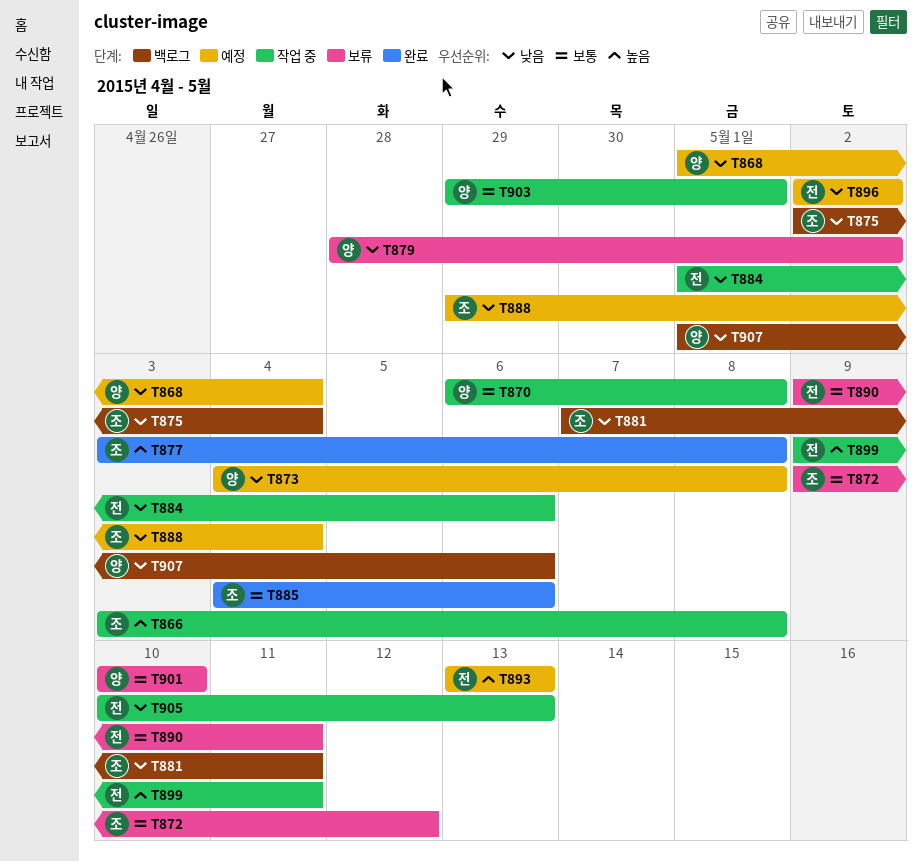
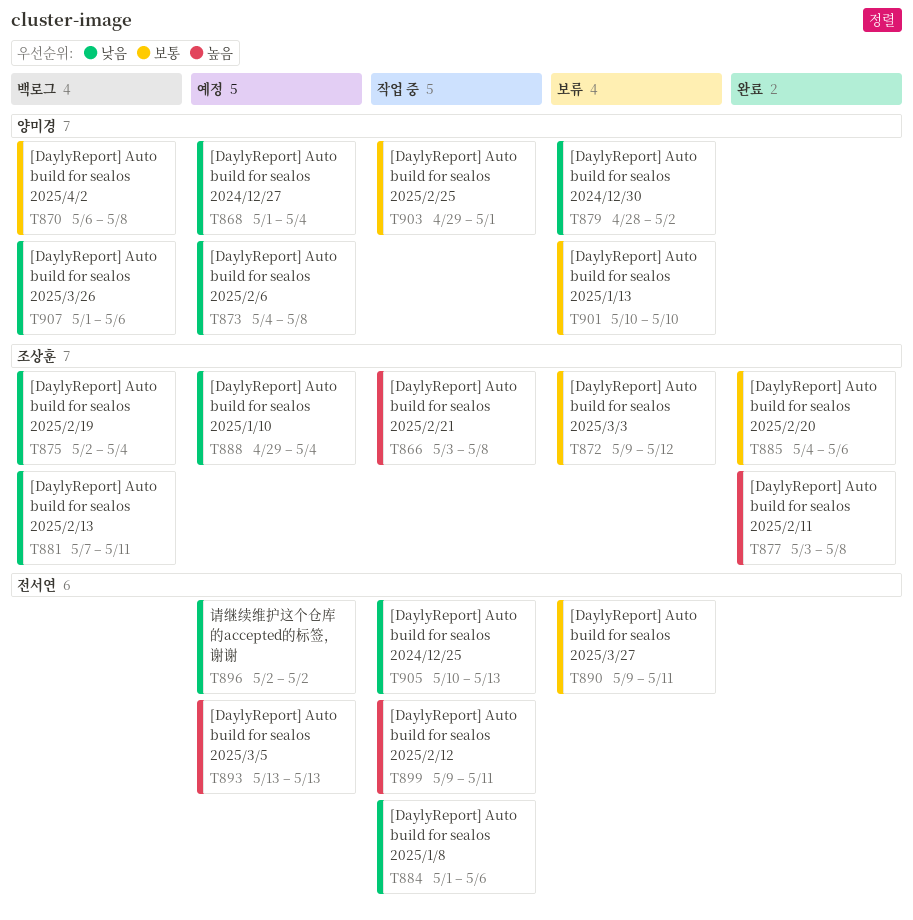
T870, status: 작업 중 -> 백로그

